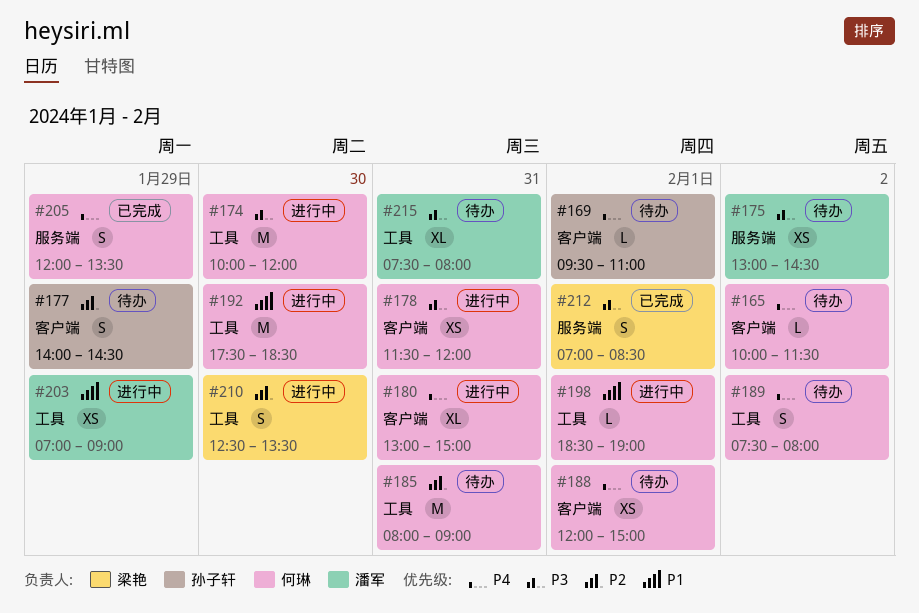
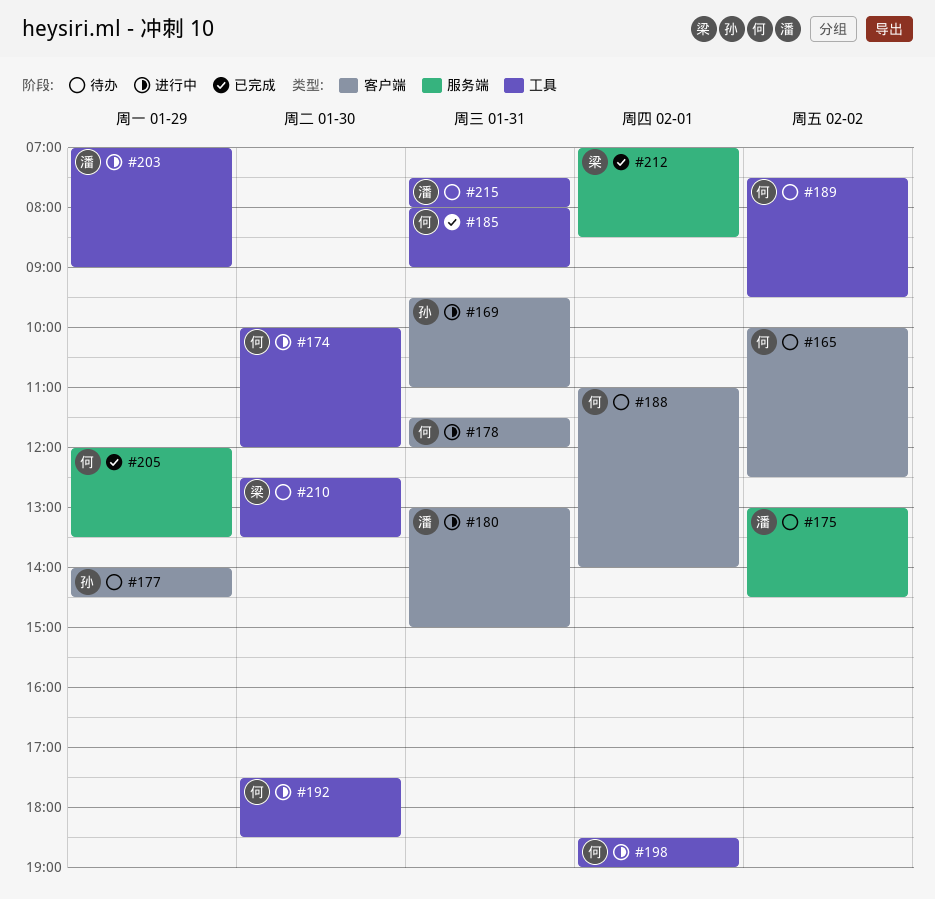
#165, ends: 11:30 -> 12:30
#169, status: 待办 -> 进行中
#169, day: Feb 1 -> Jan 31
#180, owner: 何琳 -> 潘军
#185, status: 待办 -> 已完成
#188, begins: 12:00 -> 11:00
#188, ends: 15:00 -> 14:00
#189, ends: 08:00 -> 09:30
#210, status: 进行中 -> 待办

